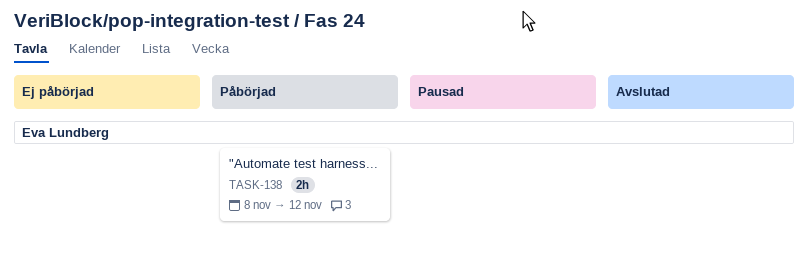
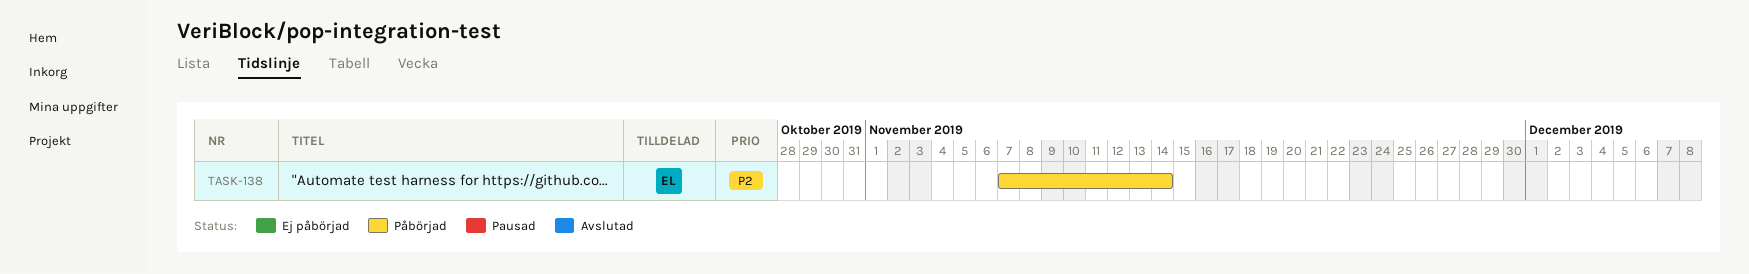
TASK-138, start: Nov 8 -> Nov 7
TASK-138, due: Nov 12 -> Nov 14

